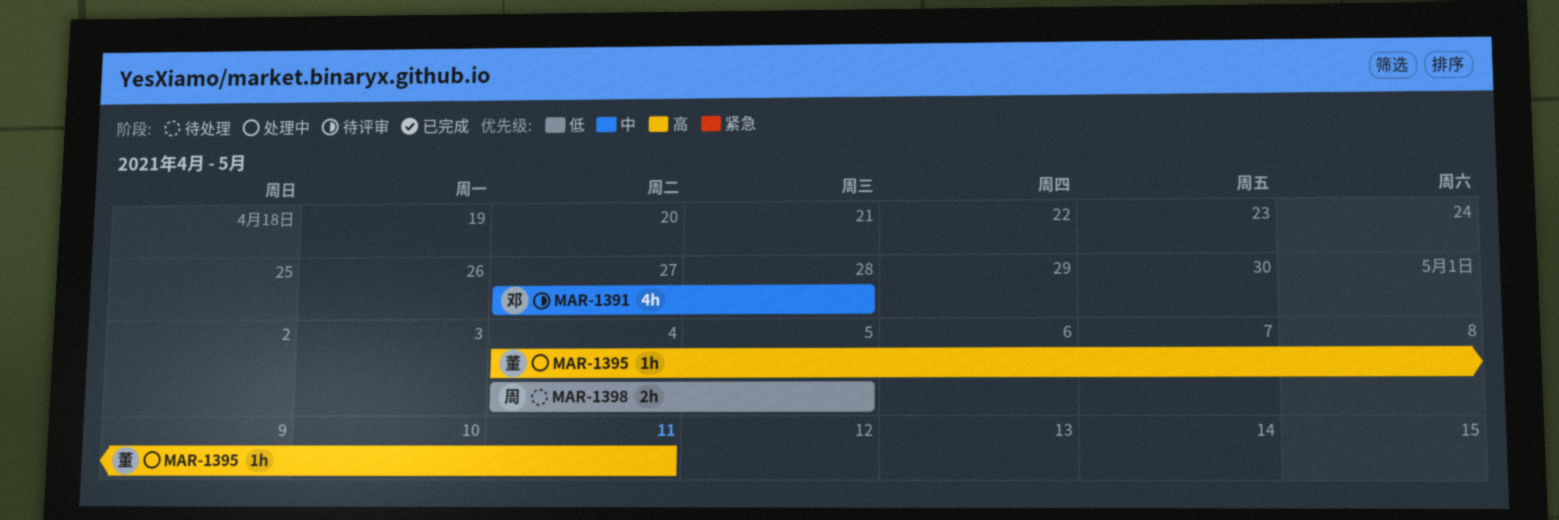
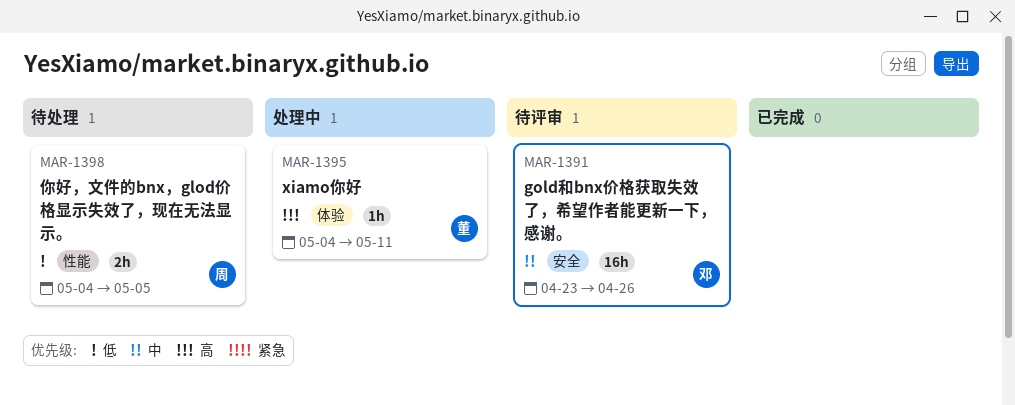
MAR-1391, estimate: 4h -> 16h
MAR-1391, start: Apr 27 -> Apr 23
MAR-1391, due: Apr 28 -> Apr 26

